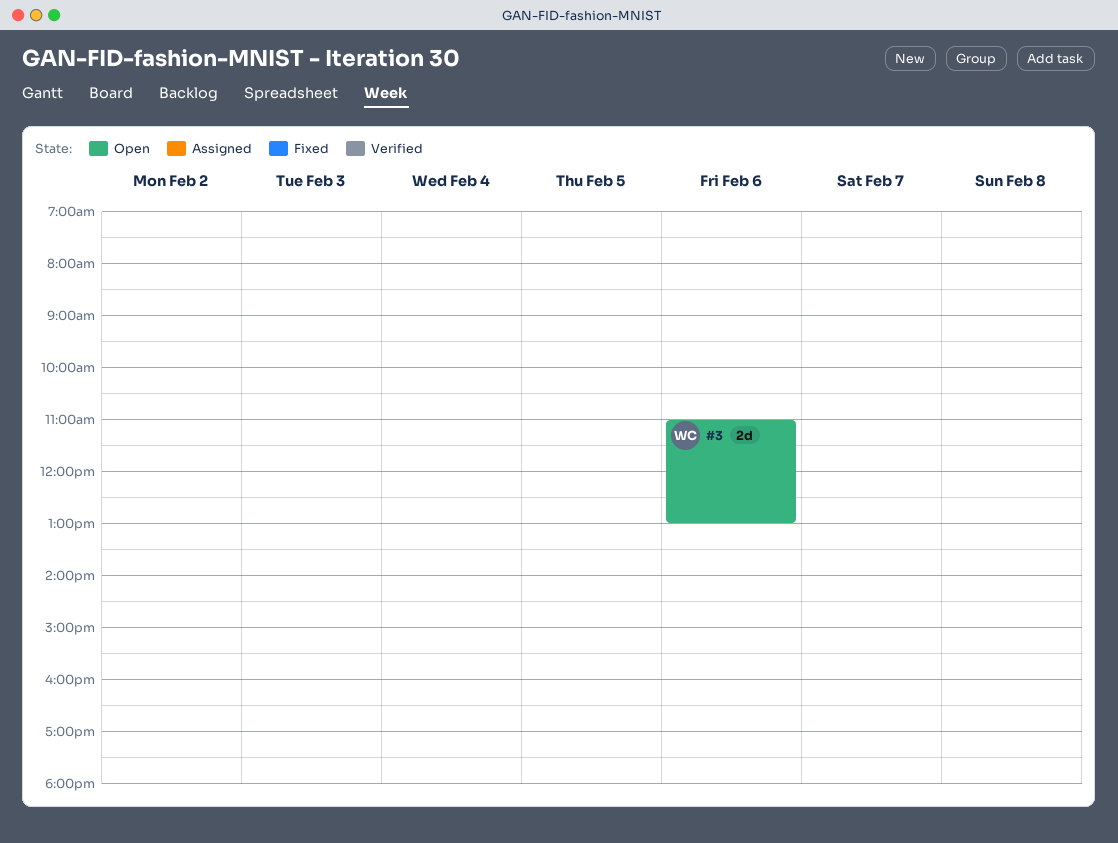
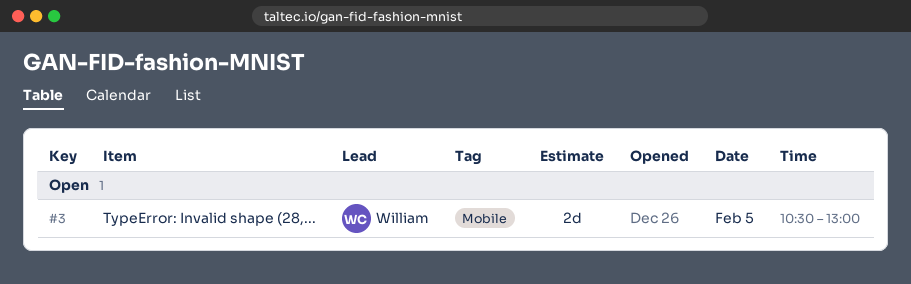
#3, day: Feb 6 -> Feb 5
#3, begins: 11:00 -> 10:30

